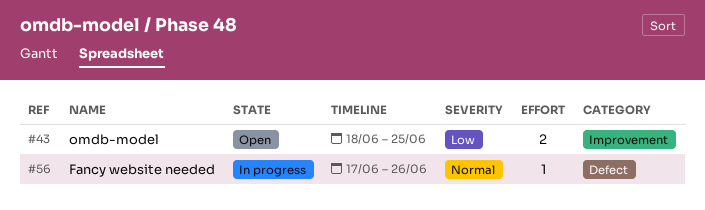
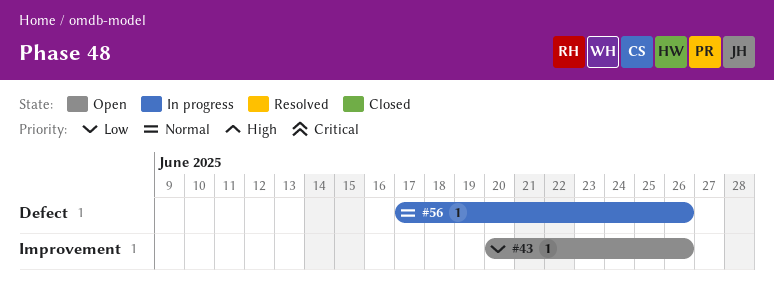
#43, estimate: 2 -> 1
#43, start: Jun 18 -> Jun 20
#43, due: Jun 25 -> Jun 26

